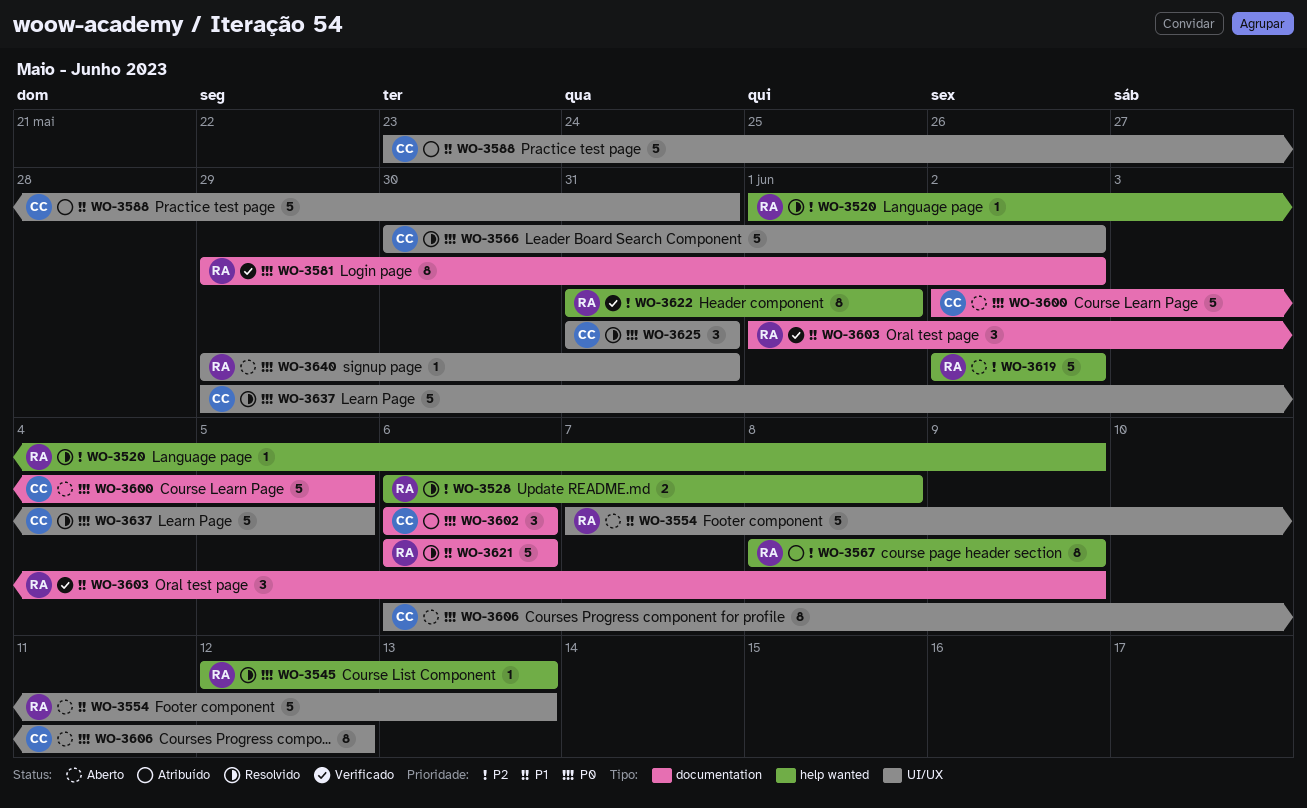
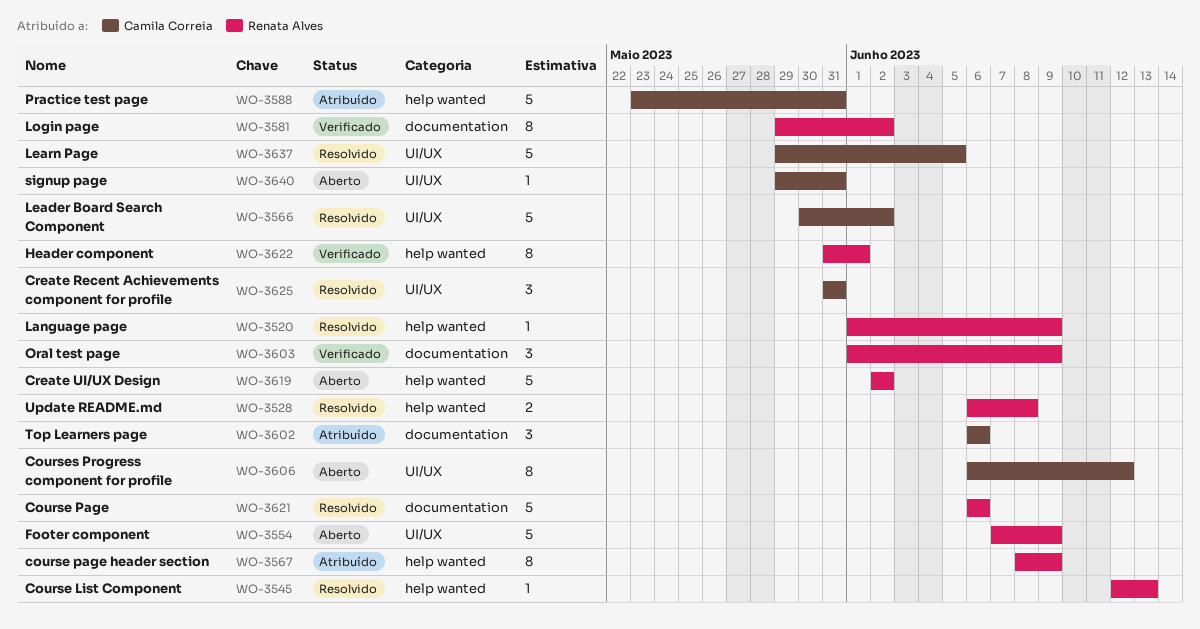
WO-3554, due: Jun 13 -> Jun 9
WO-3588, label: UI/UX -> help wanted
WO-3600: present -> none
WO-3640, owner: Renata Alves -> Camila Correia

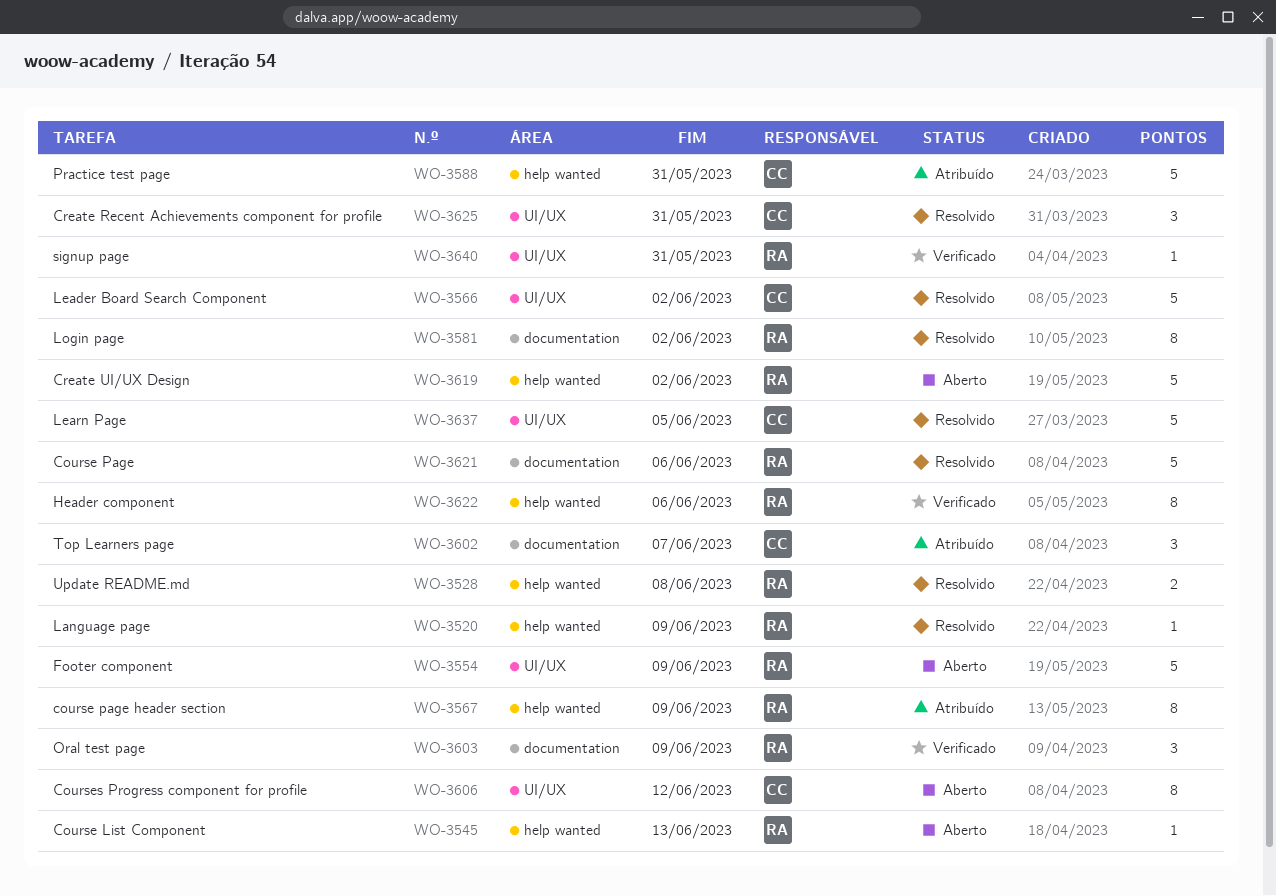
WO-3545, status: Resolvido -> Aberto
WO-3581, status: Verificado -> Resolvido
WO-3602, due: Jun 6 -> Jun 7
WO-3622, due: Jun 1 -> Jun 6
WO-3640, status: Aberto -> Verificado
WO-3640, owner: Camila Correia -> Renata Alves

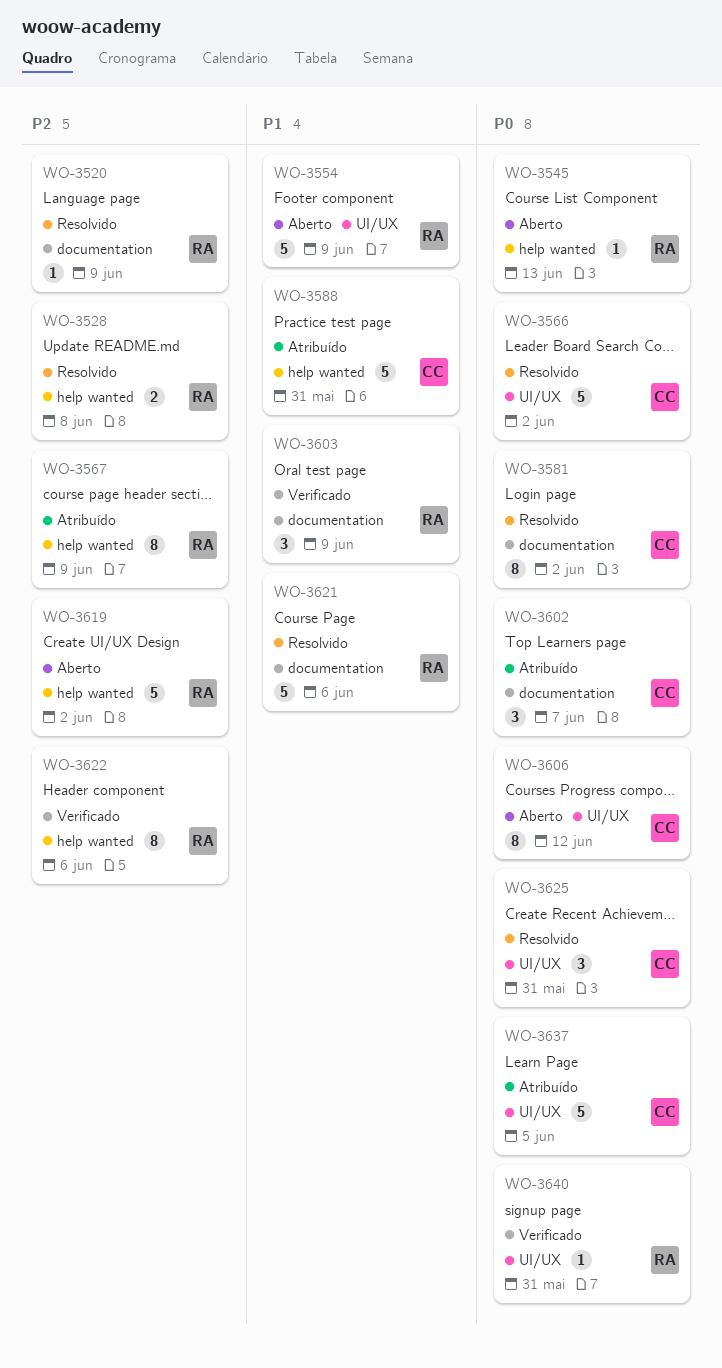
WO-3520, label: help wanted -> documentation
WO-3581, owner: RA -> CC
WO-3637, status: Resolvido -> Atribuído

